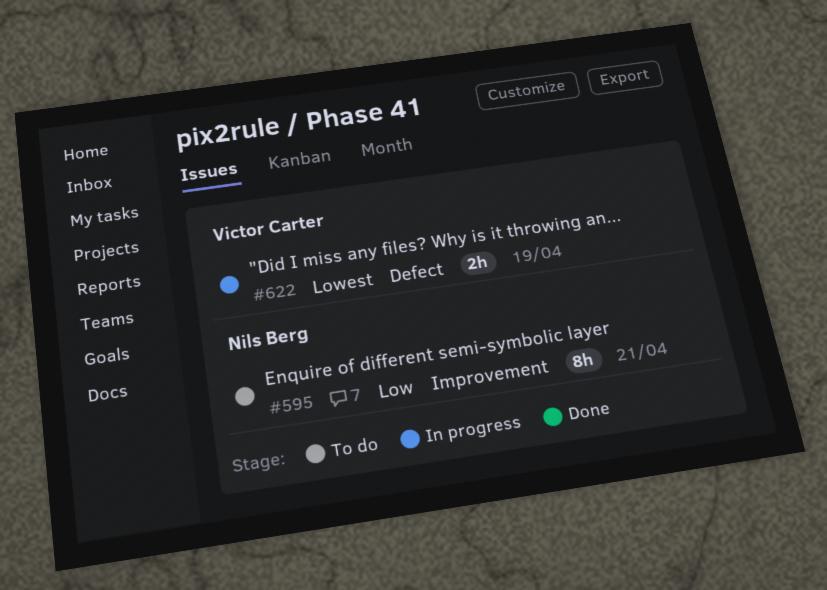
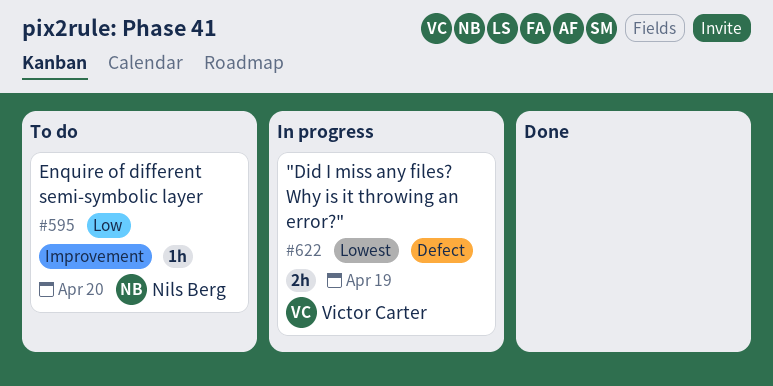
#595, estimate: 8h -> 1h
#595, due: Apr 21 -> Apr 20

